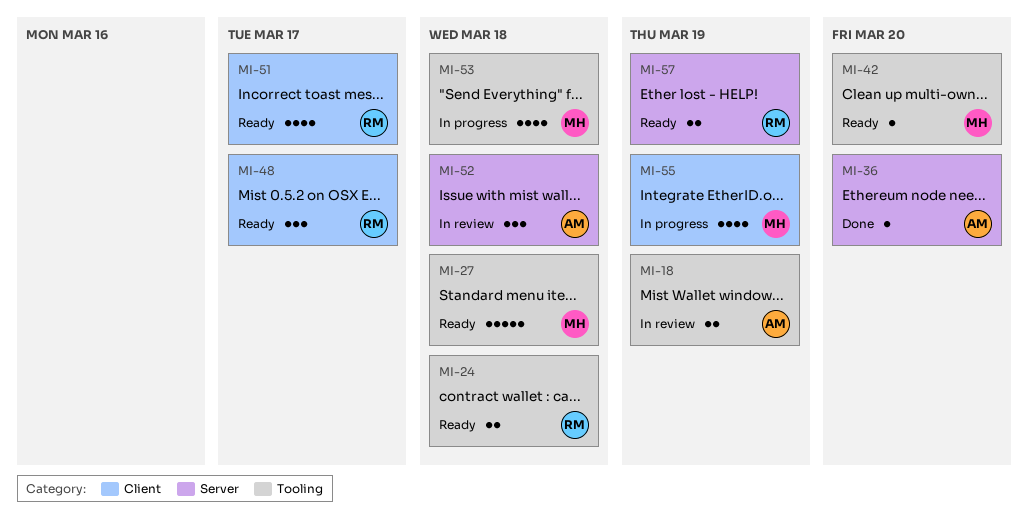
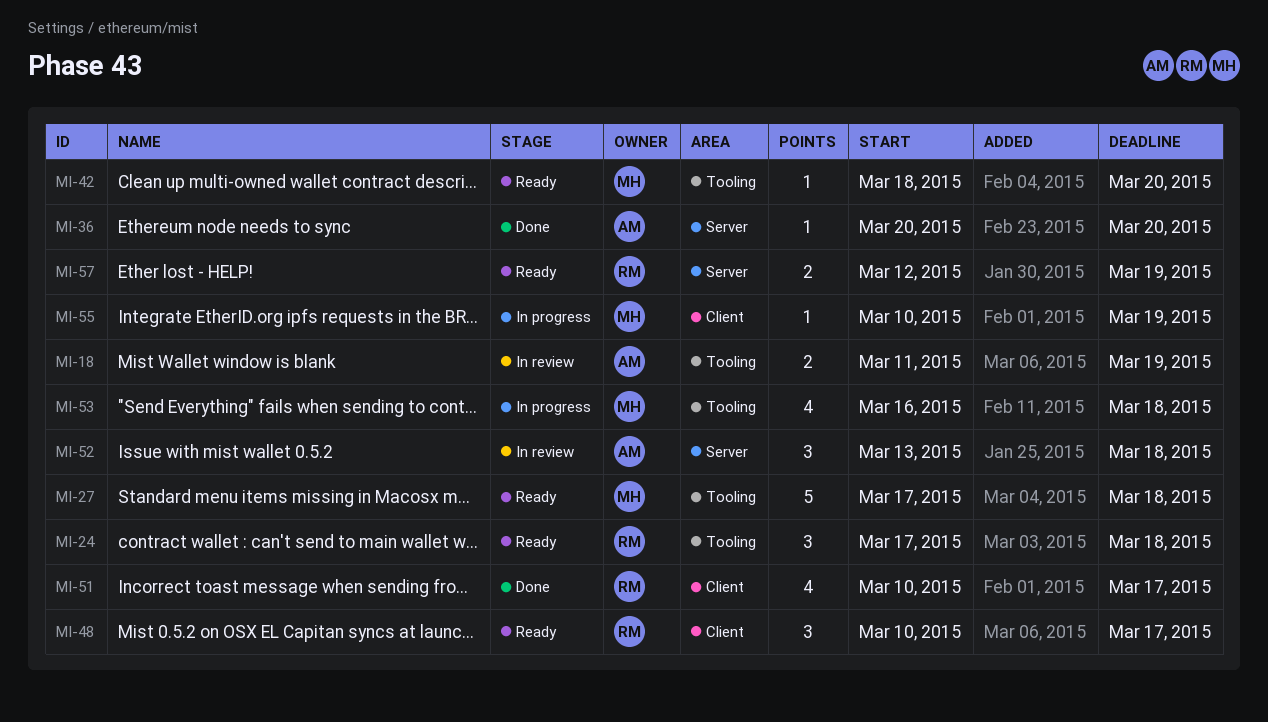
MI-24, estimate: 2 -> 3
MI-51, status: Ready -> Done
MI-55, estimate: 4 -> 1

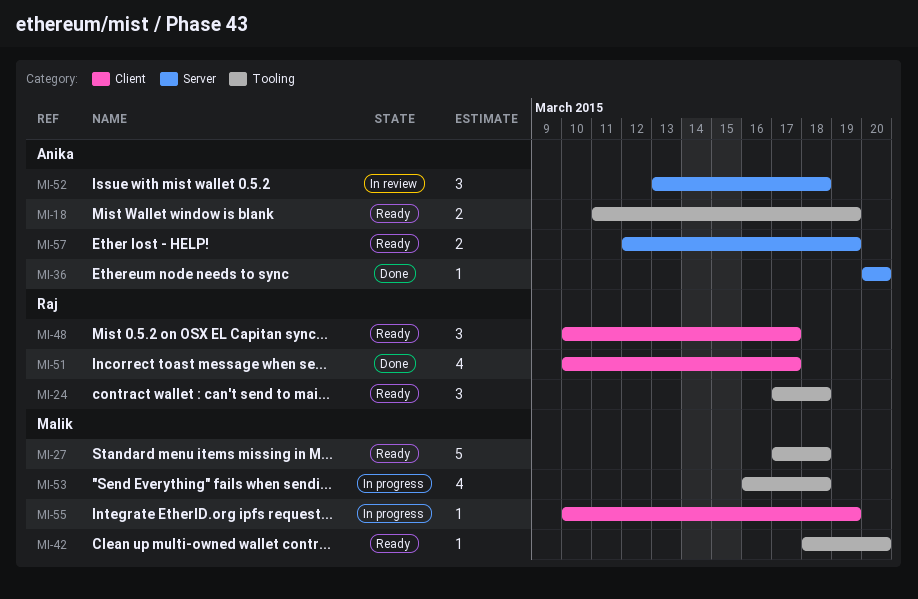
MI-18, status: In review -> Ready
MI-57, owner: Raj -> Anika

